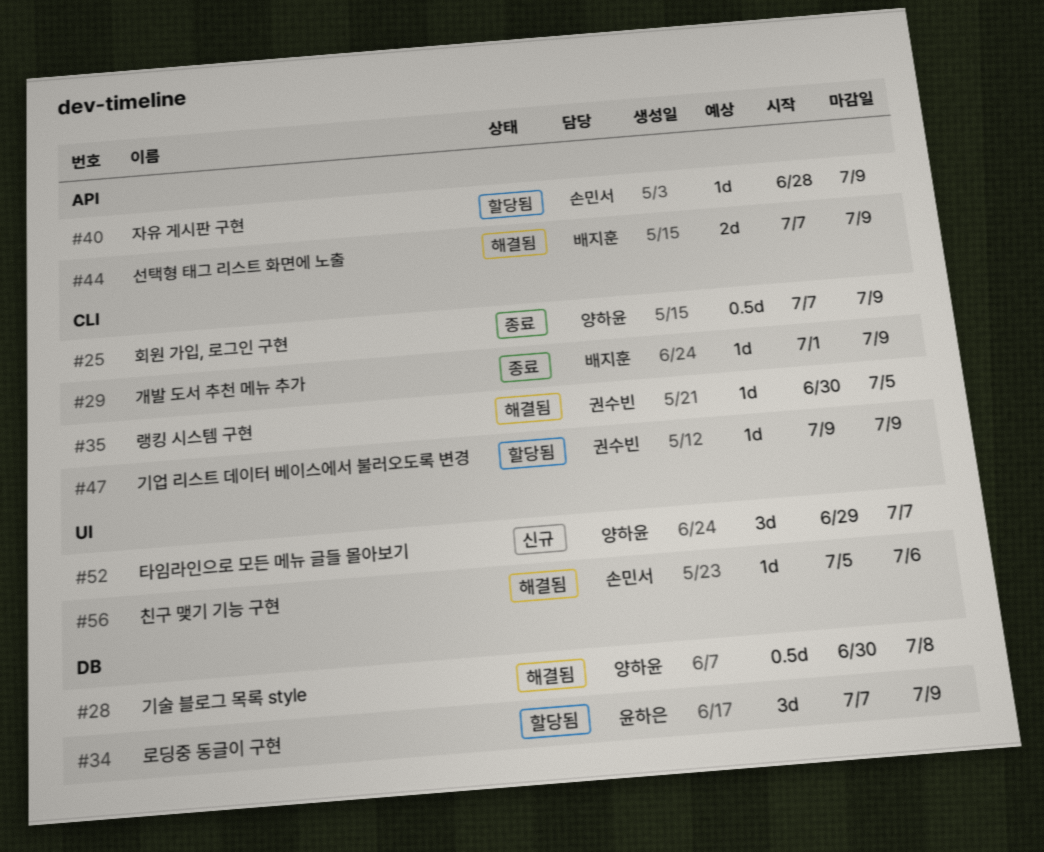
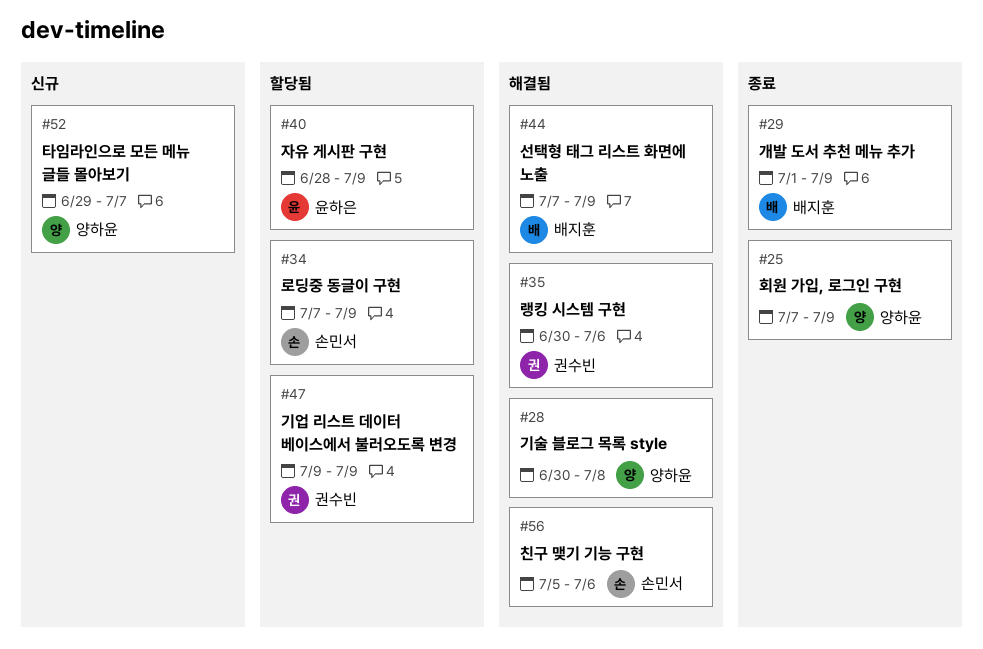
#34, owner: 윤하은 -> 손민서
#35, due: Jul 5 -> Jul 6
#40, owner: 손민서 -> 윤하은

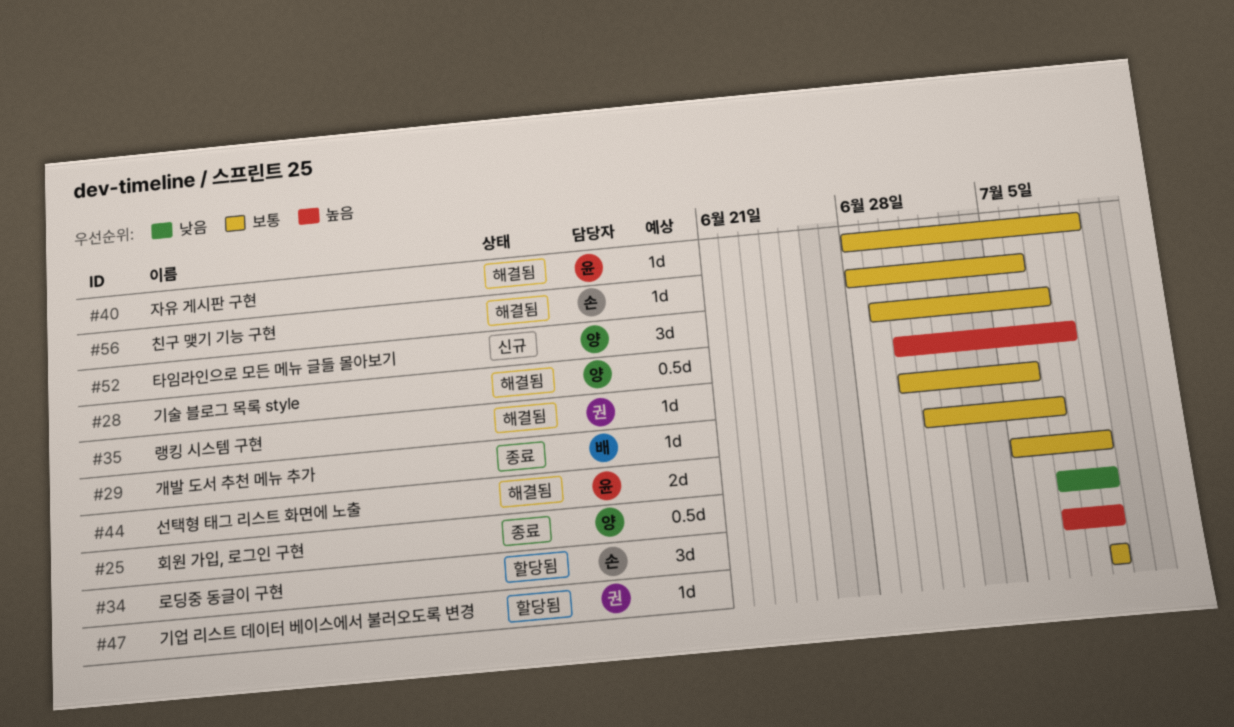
#29, due: Jul 9 -> Jul 7
#40, status: 할당됨 -> 해결됨
#44, owner: 배지훈 -> 윤하은
#44, start: Jul 7 -> Jul 5
#56, start: Jul 5 -> Jun 28

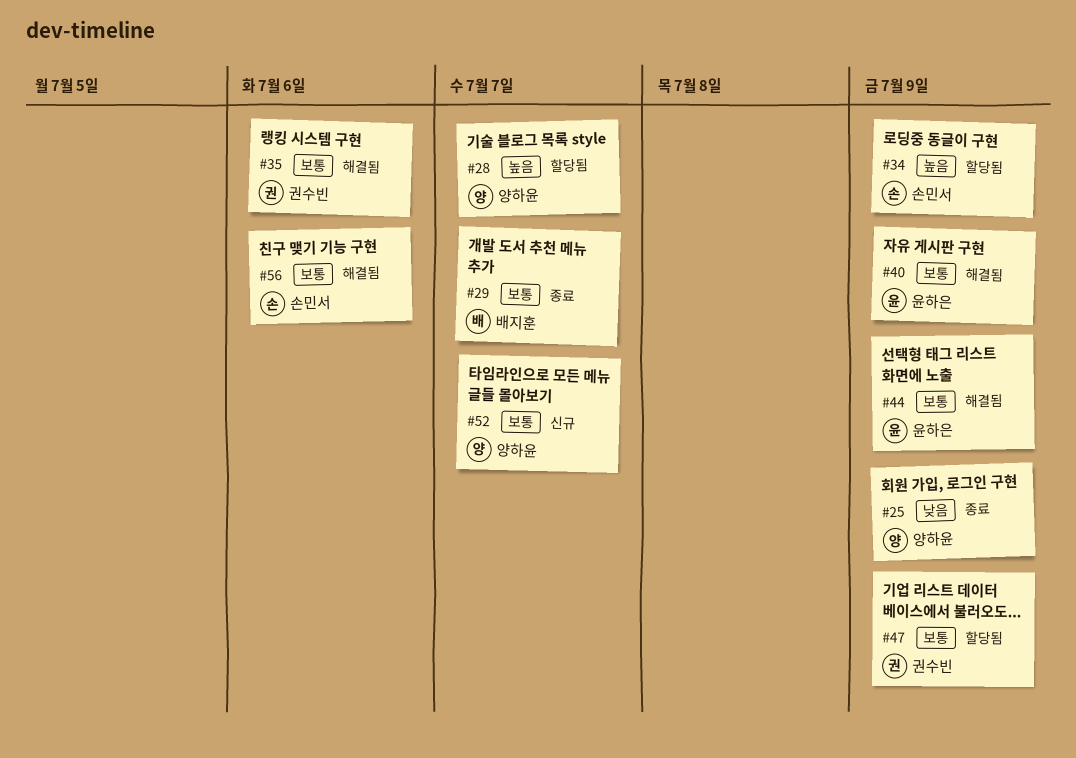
#28, status: 해결됨 -> 할당됨
#28, due: Jul 8 -> Jul 7

